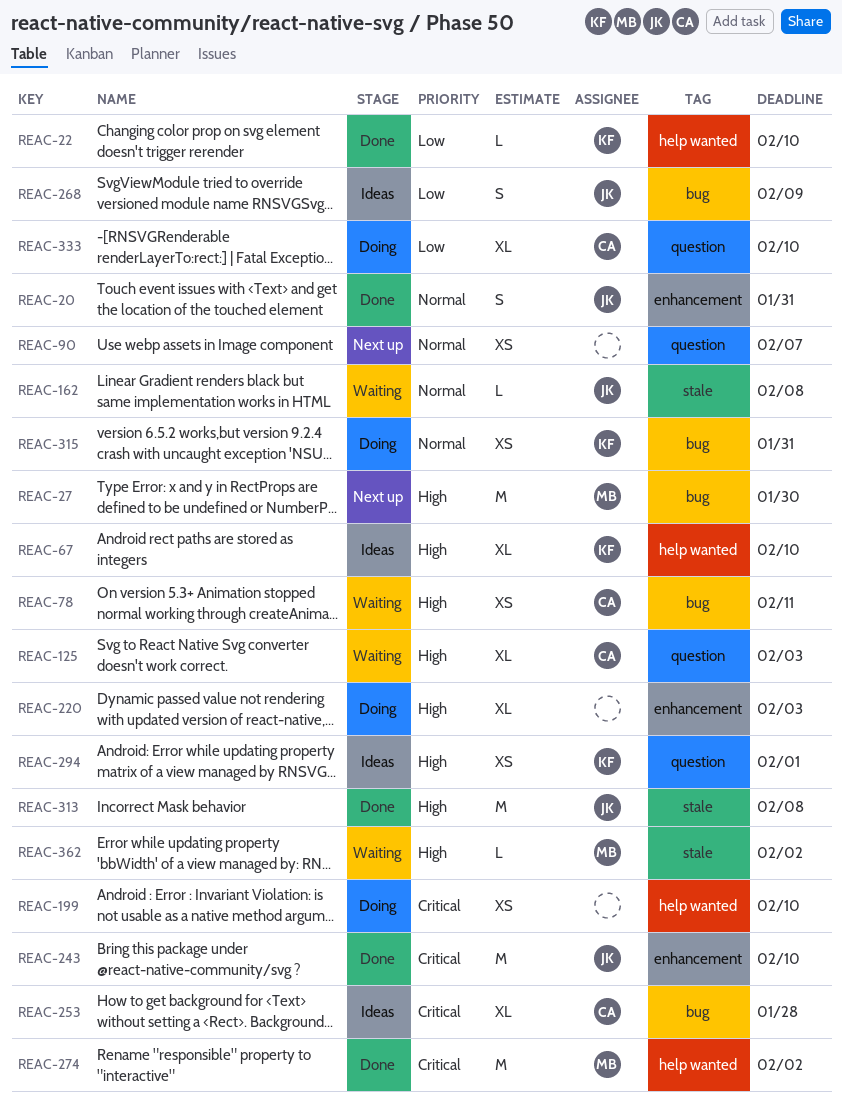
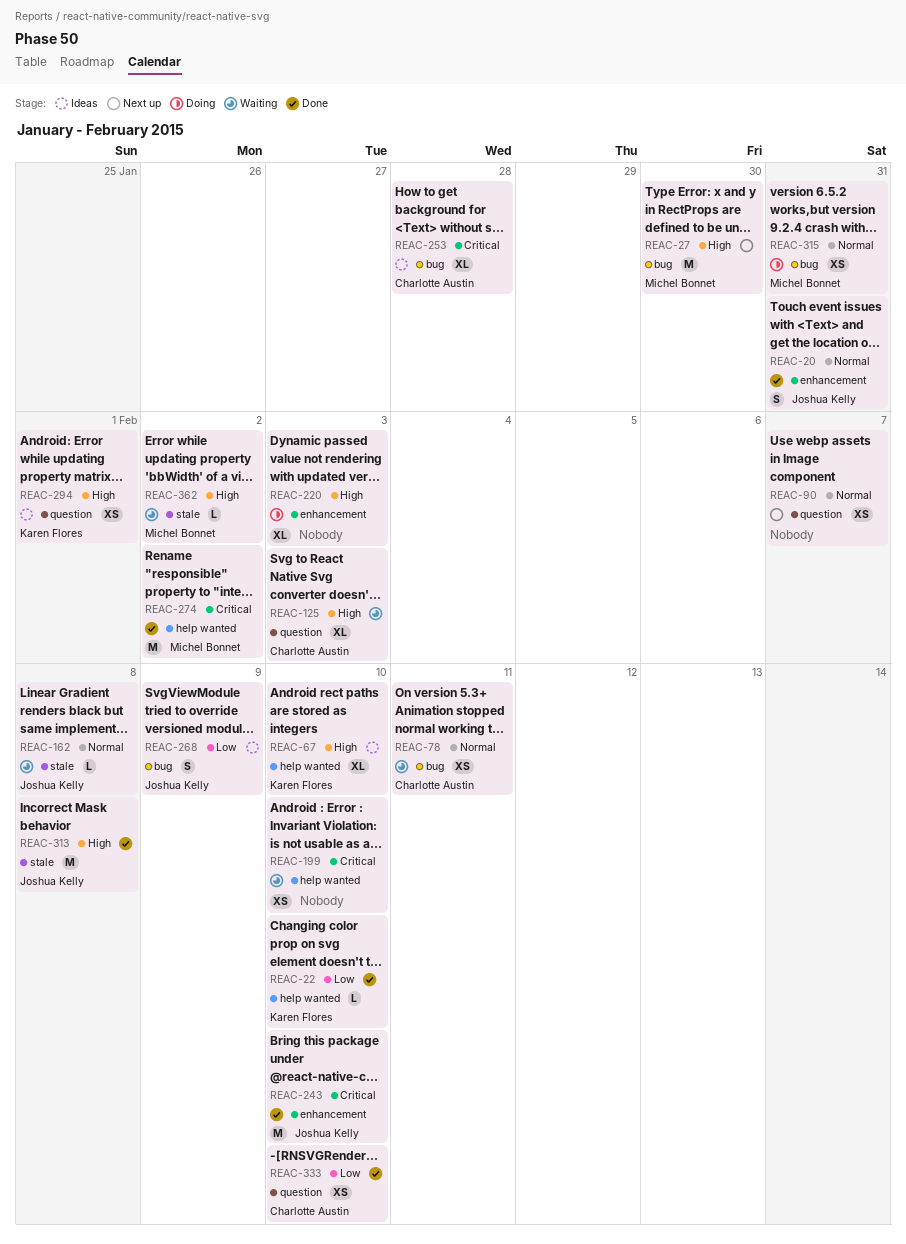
REAC-78, priority: High -> Normal
REAC-199, status: Doing -> Waiting
REAC-315, owner: Karen Flores -> Michel Bonnet
REAC-333, status: Doing -> Done
REAC-333, estimate: XL -> XS

